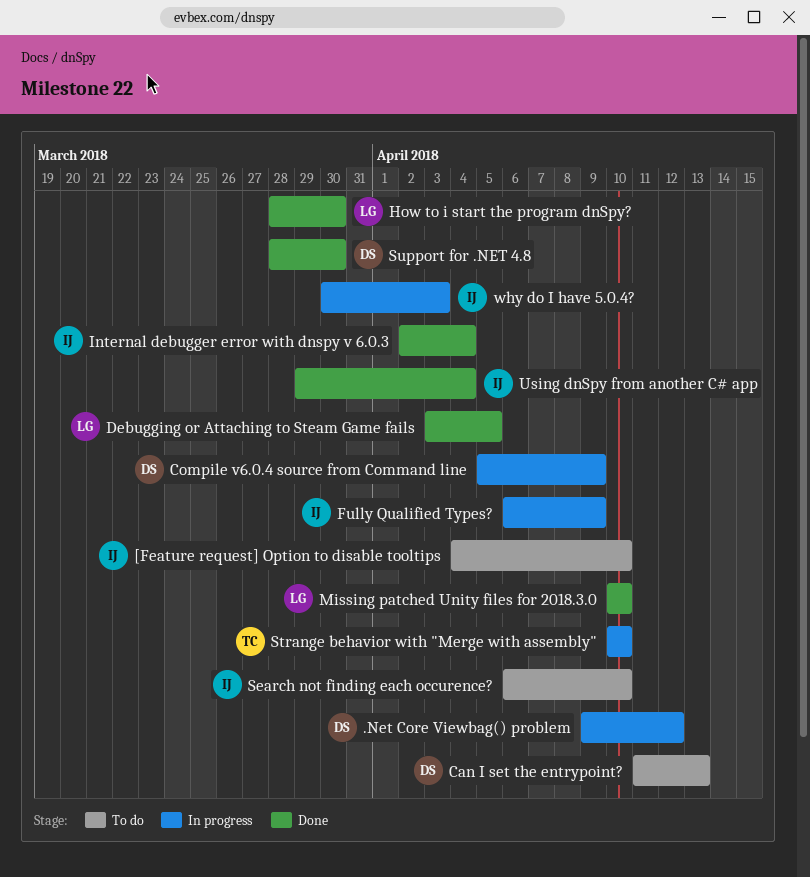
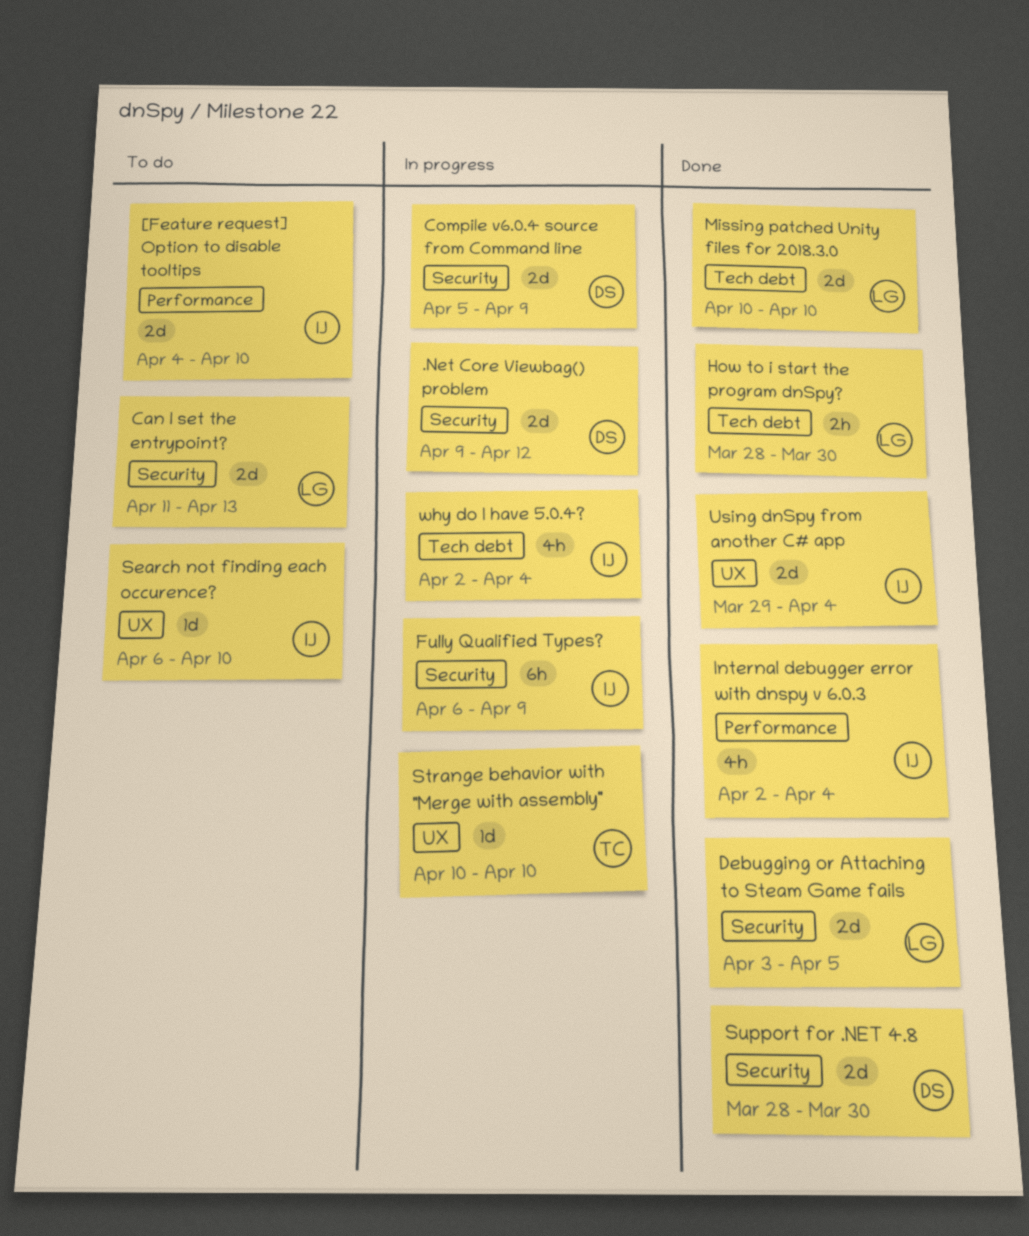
Can I set the entrypoint?, owner: DS -> LG
why do I have 5.0.4?, start: Mar 30 -> Apr 2
why do I have 5.0.4?, due: Apr 3 -> Apr 4

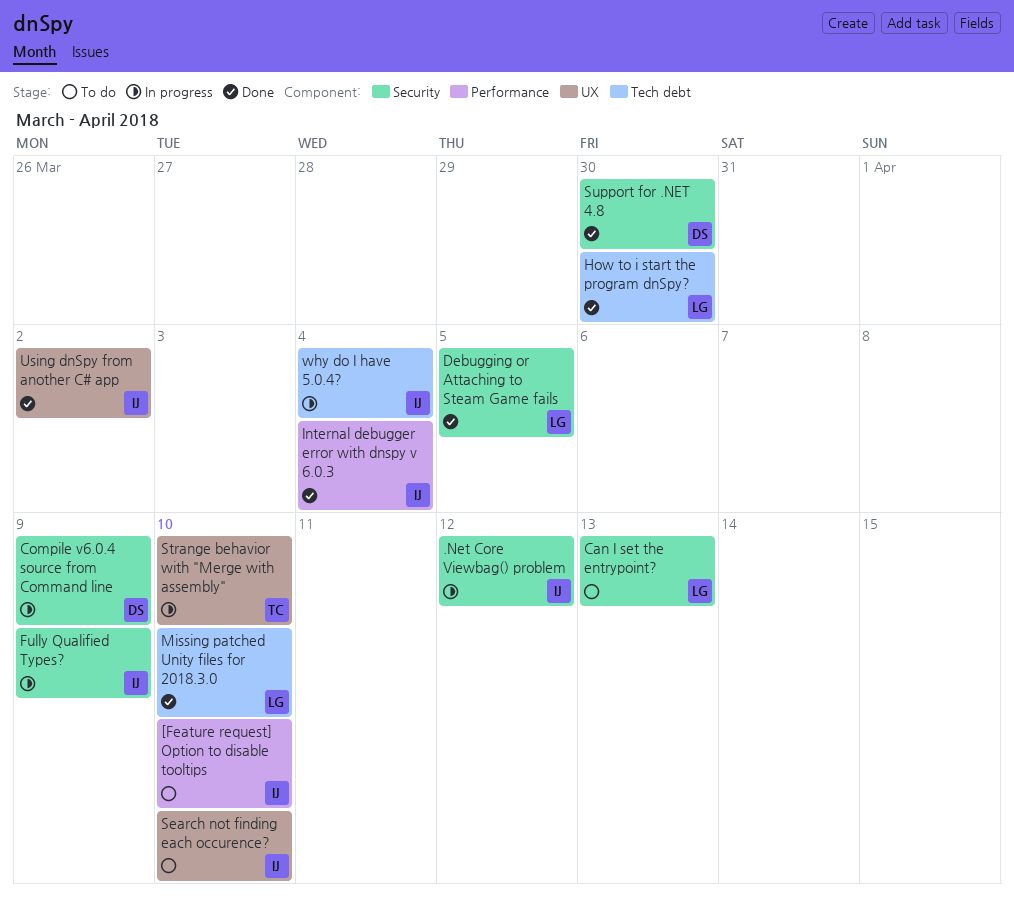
.Net Core Viewbag() problem, owner: DS -> IJ
Using dnSpy from another C# app, due: Apr 4 -> Apr 2

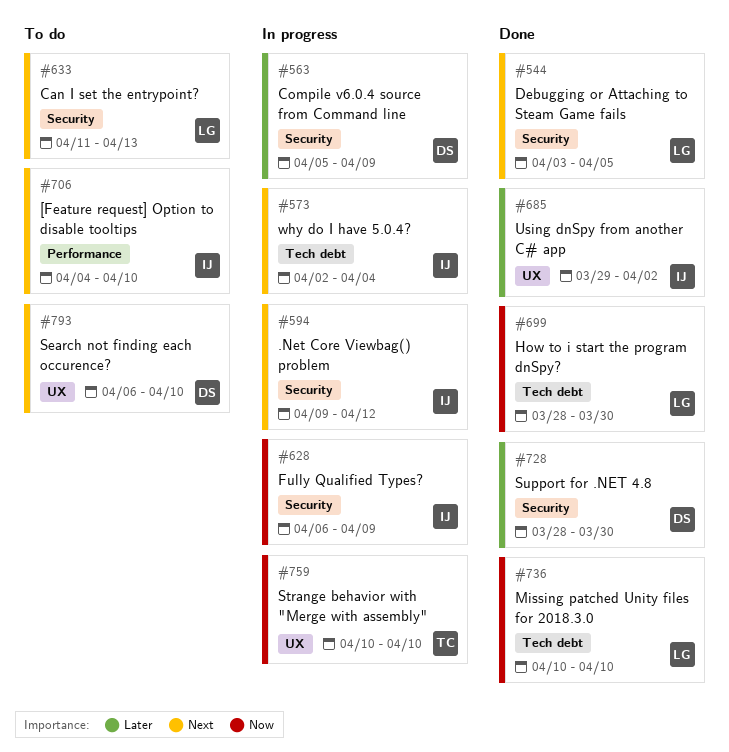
Internal debugger error with dnspy v 6.0.3: present -> none
Search not finding each occurence?, owner: IJ -> DS

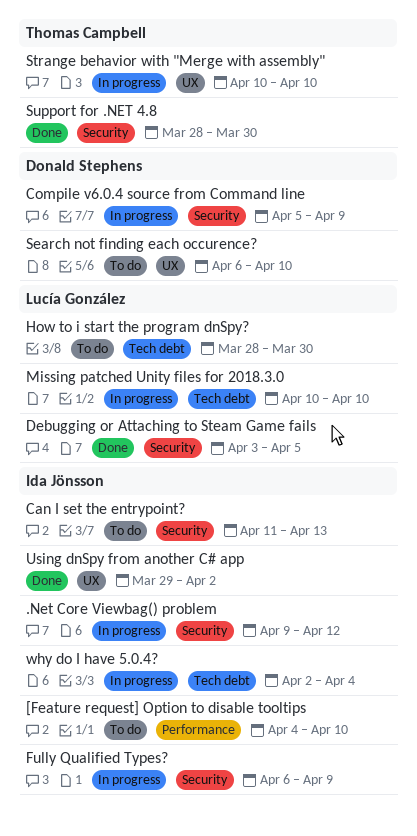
Can I set the entrypoint?, owner: Lucía González -> Ida Jönsson
How to i start the program dnSpy?, status: Done -> To do
Missing patched Unity files for 2018.3.0, status: Done -> In progress
Support for .NET 4.8, owner: Donald Stephens -> Thomas Campbell

